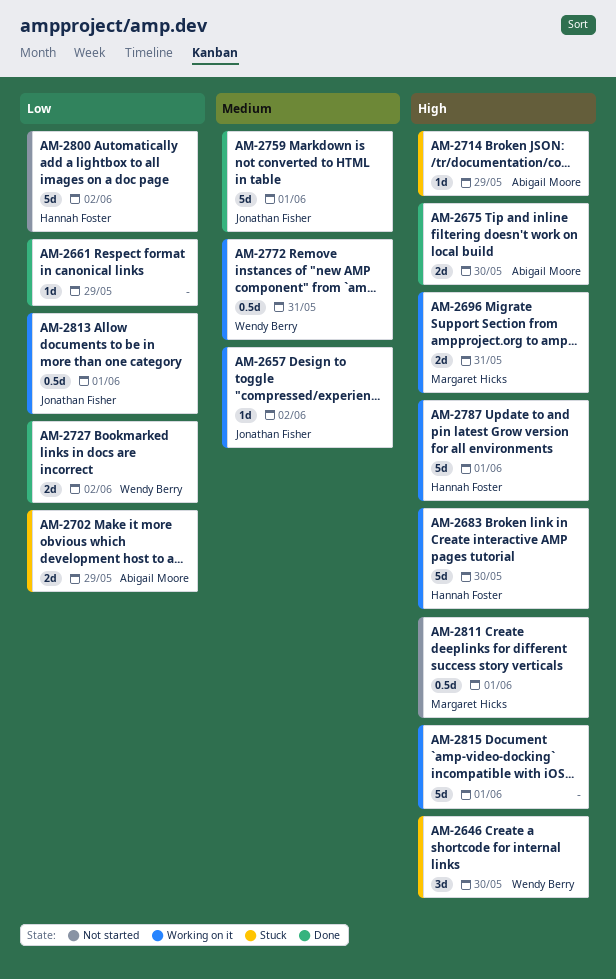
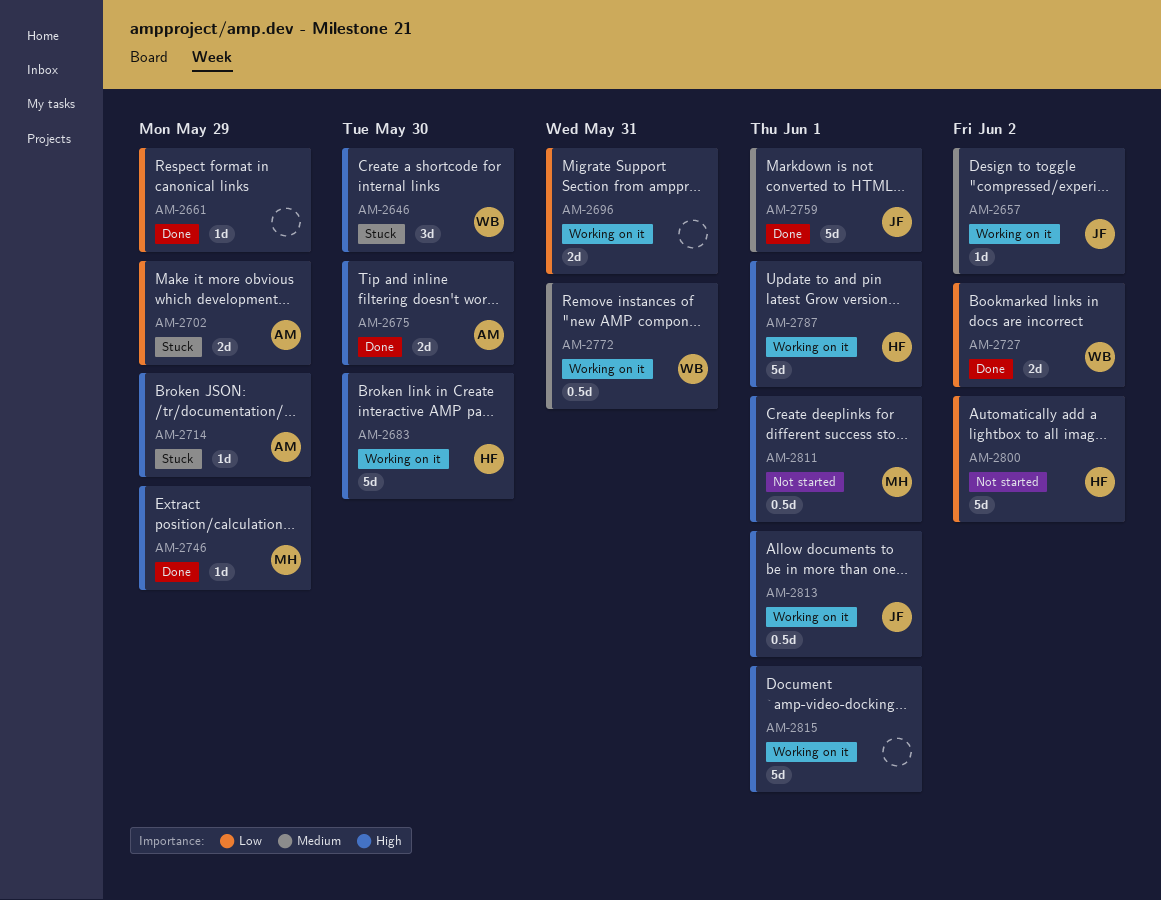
AM-2696, owner: Margaret Hicks -> none
AM-2696, priority: High -> Low
AM-2746: none -> present
AM-2813, priority: Low -> High

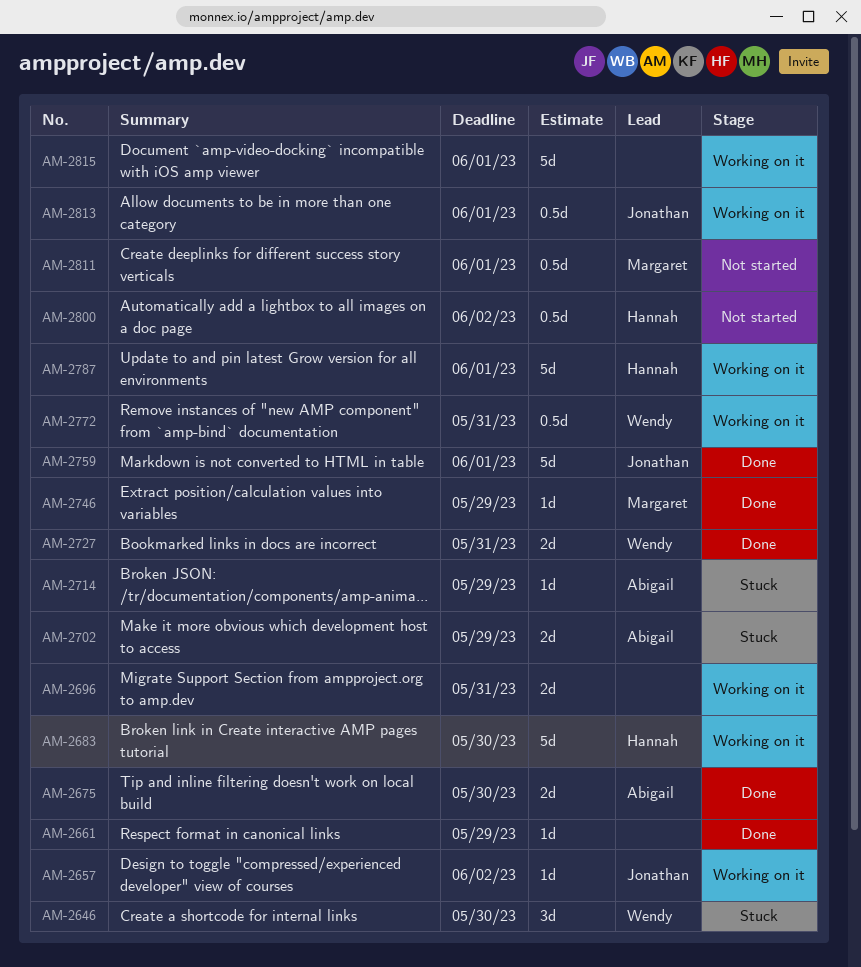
AM-2727, due: Jun 2 -> May 31
AM-2800, estimate: 5d -> 0.5d

